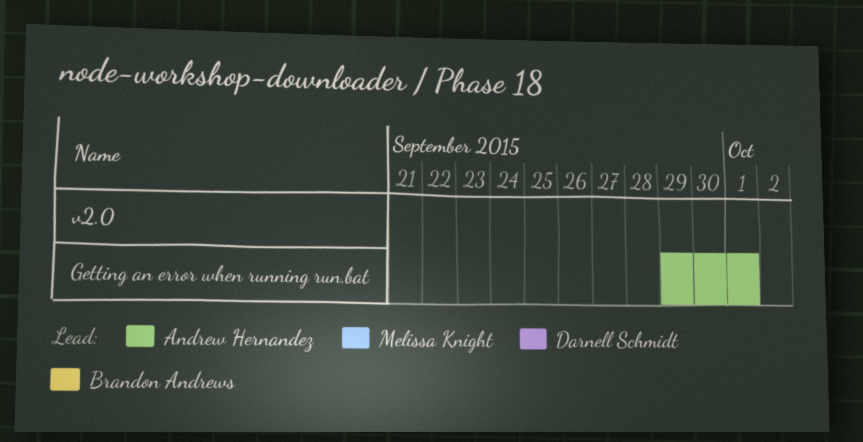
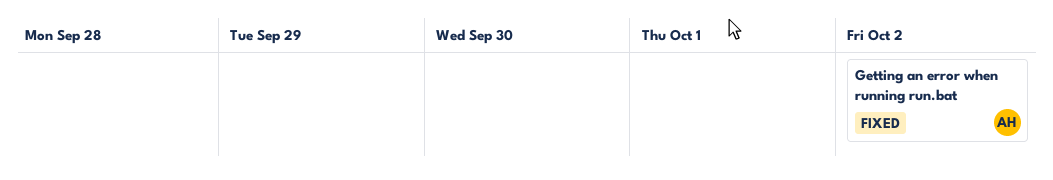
Getting an error when running run.bat, due: Oct 1 -> Oct 2

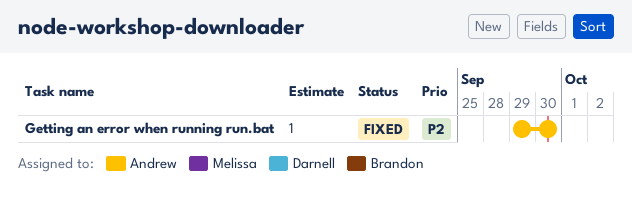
Getting an error when running run.bat, due: Oct 2 -> Sep 30

